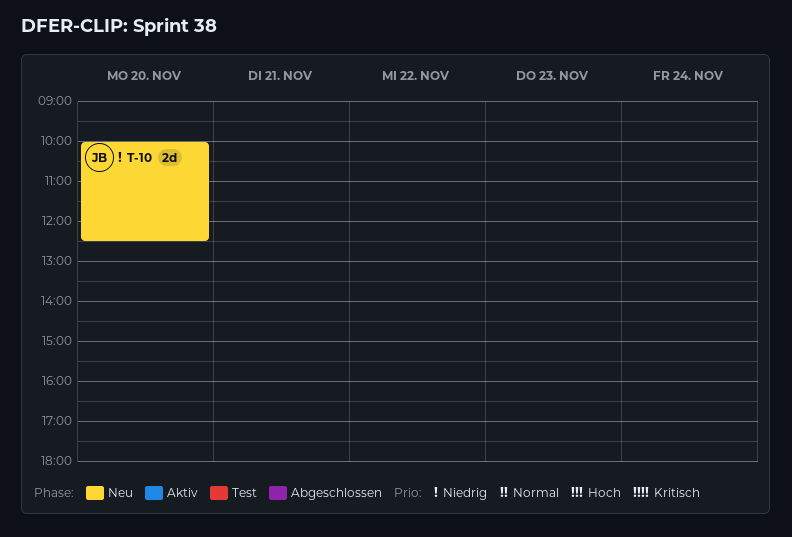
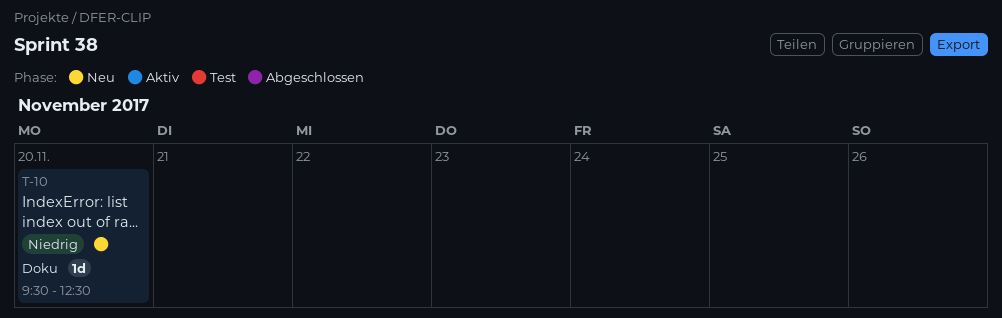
T-10, estimate: 2d -> 1d
T-10, begins: 10:00 -> 09:30

